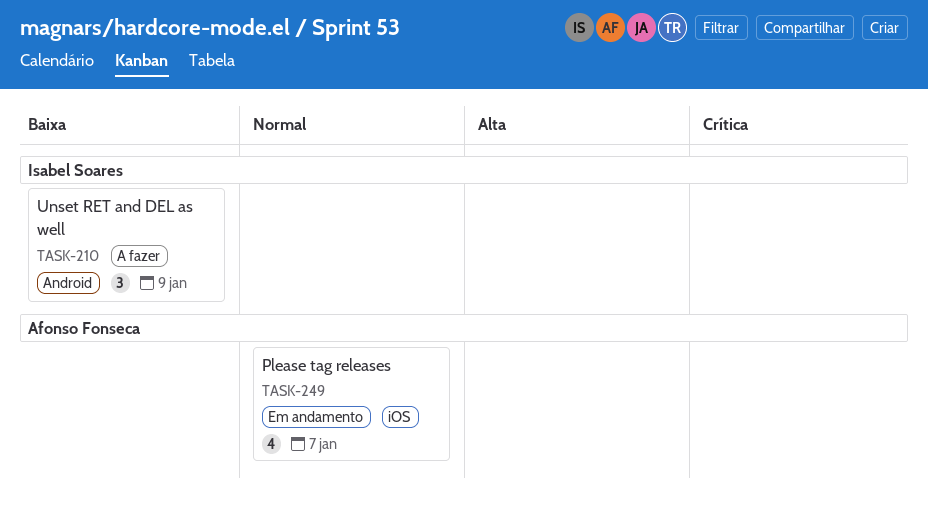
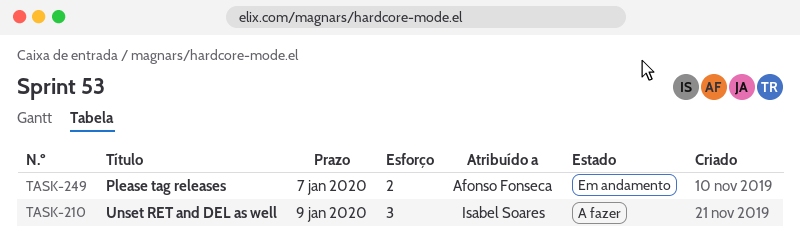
TASK-249, estimate: 4 -> 2

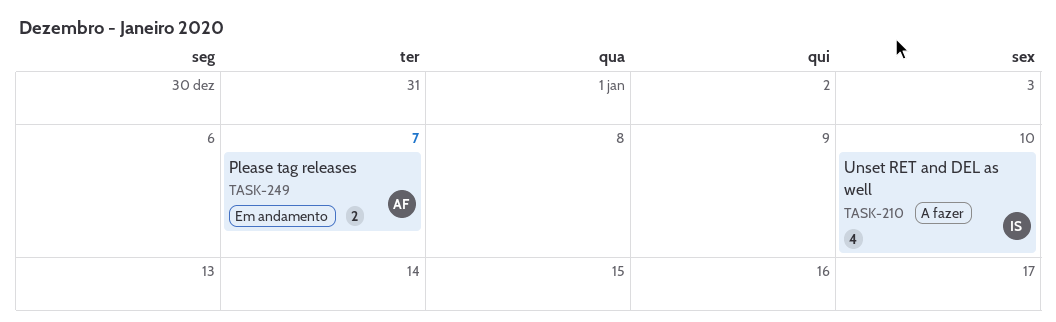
TASK-210, estimate: 3 -> 4
TASK-210, due: Jan 9 -> Jan 10

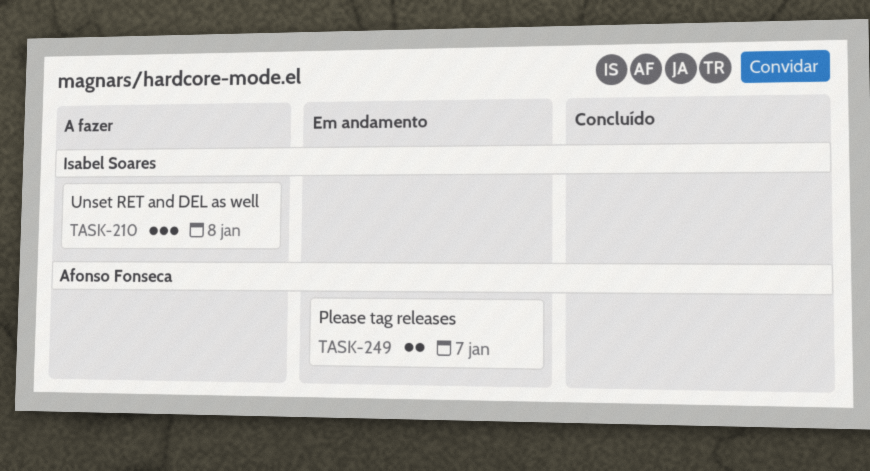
TASK-210, estimate: 4 -> 3
TASK-210, due: Jan 10 -> Jan 8

